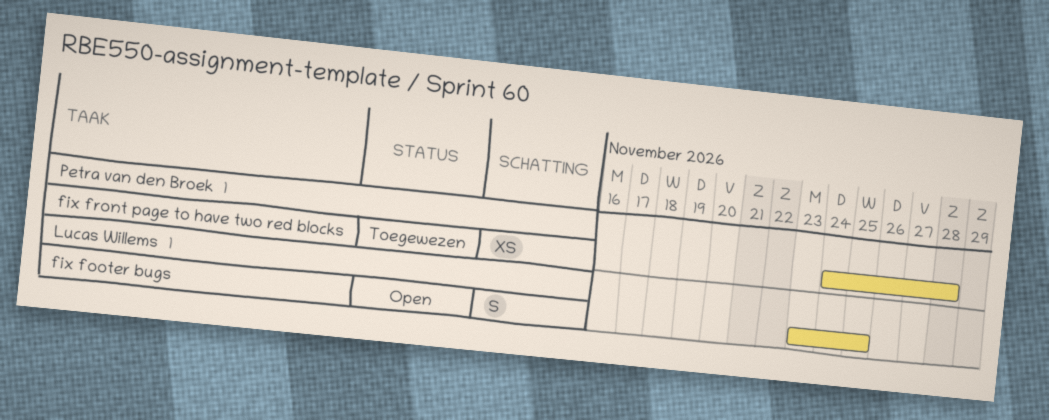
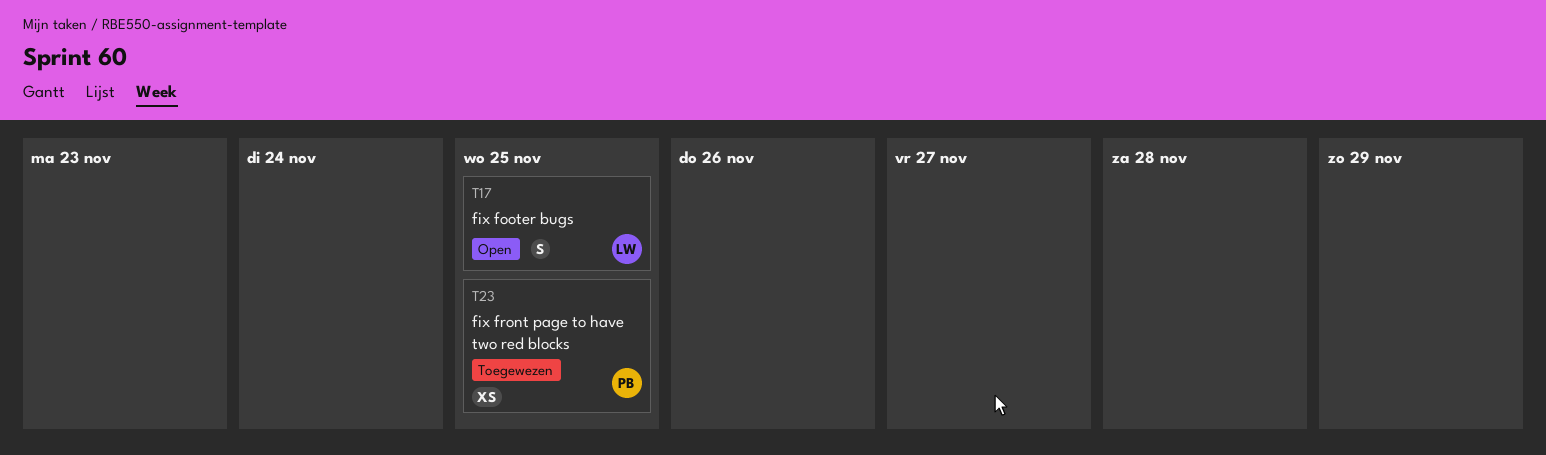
fix front page to have two red blocks, due: Nov 28 -> Nov 25

